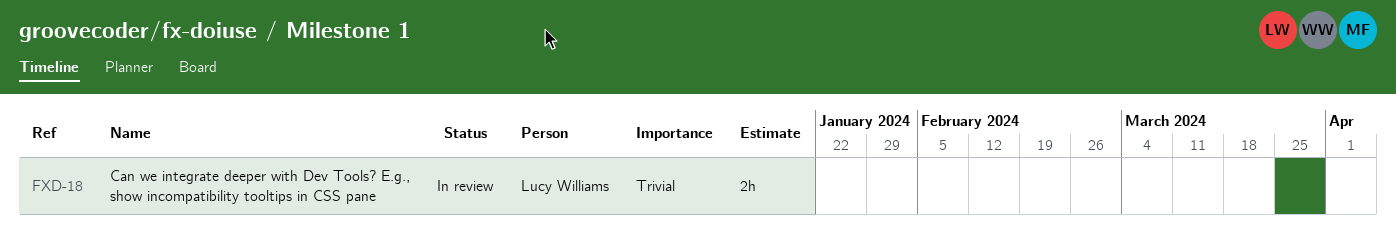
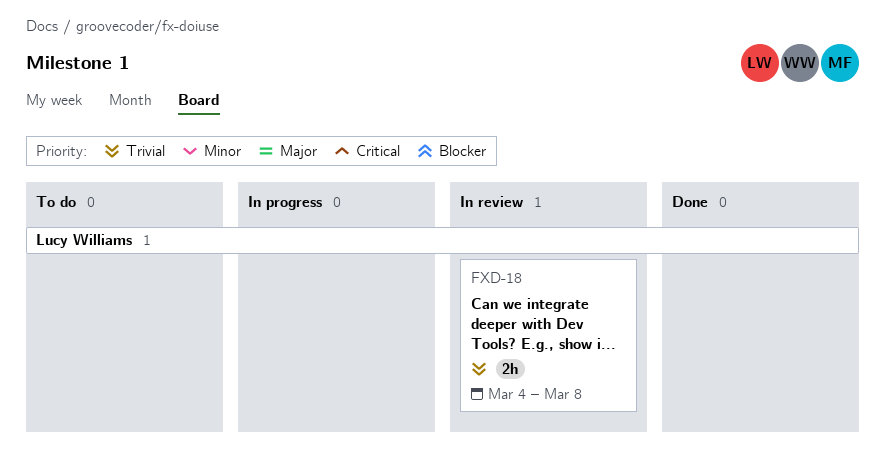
FXD-18, start: Mar 25 -> Mar 4
FXD-18, due: Mar 29 -> Mar 8

